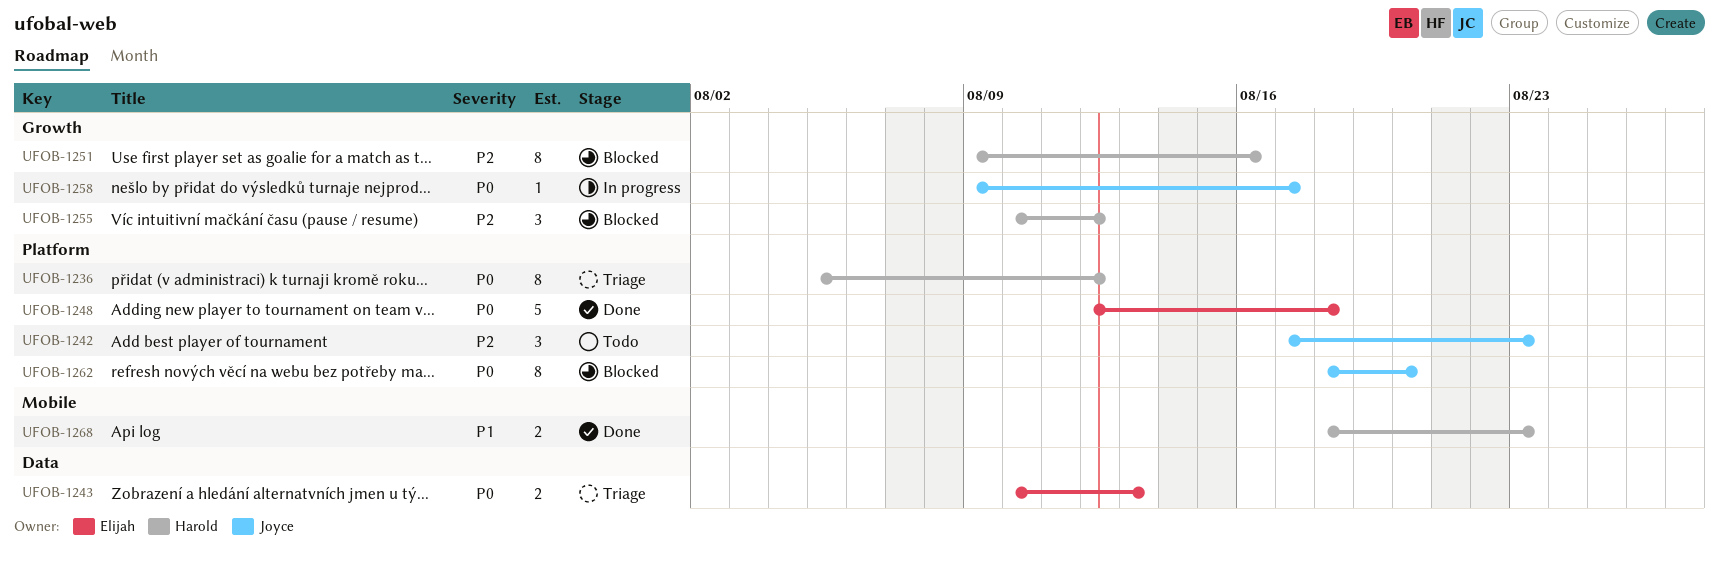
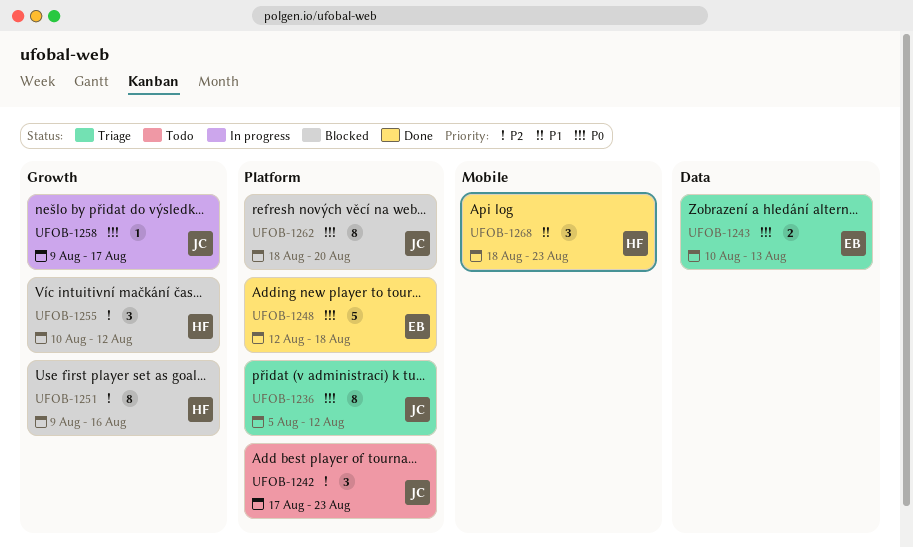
UFOB-1236, owner: Harold -> Joyce
UFOB-1268, estimate: 2 -> 3

